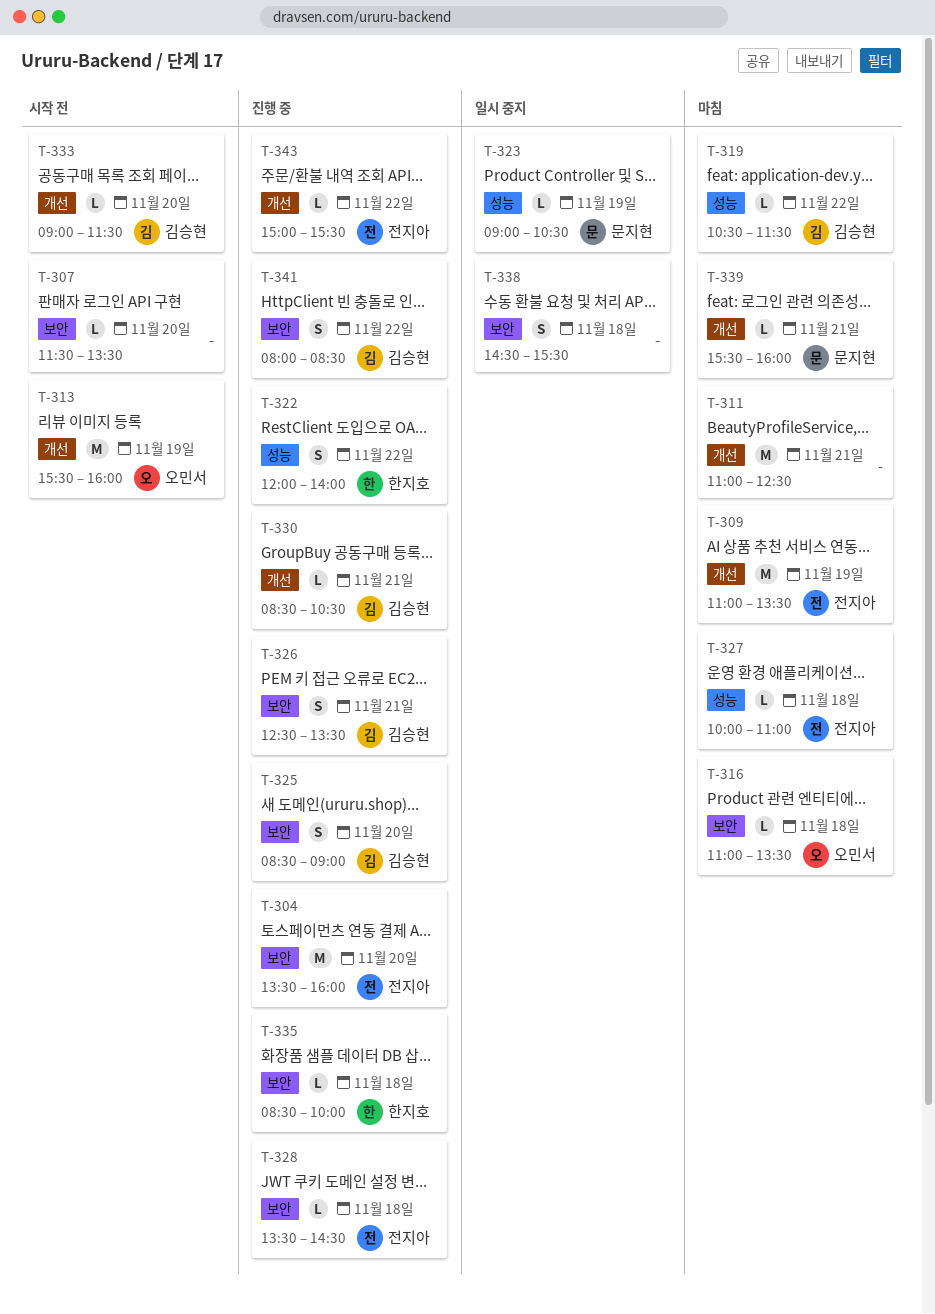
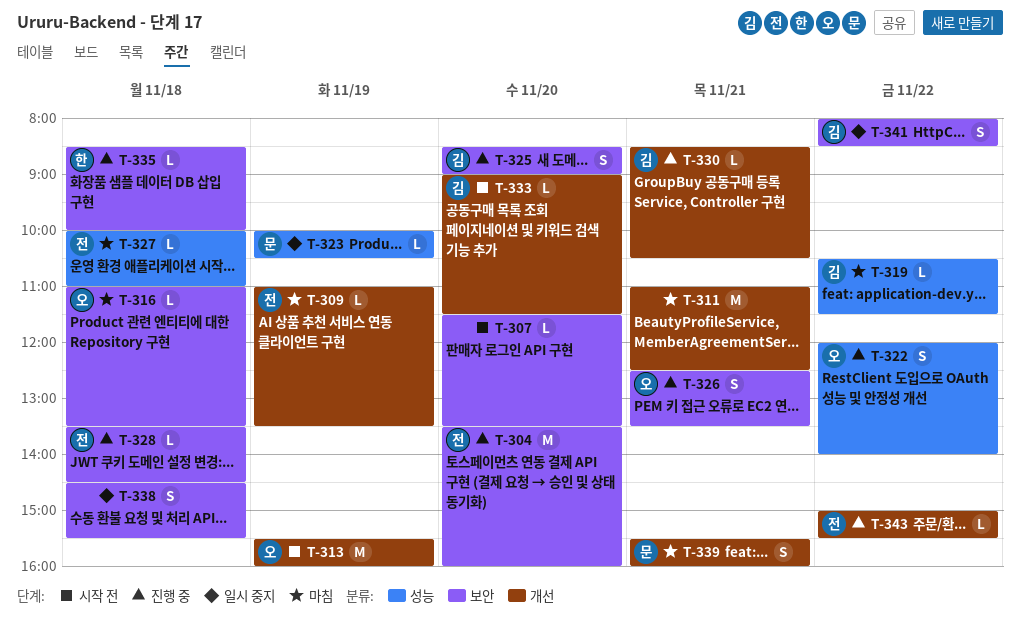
T-309, estimate: M -> L
T-322, owner: 한지호 -> 오민서
T-323, begins: 09:00 -> 10:00
T-326, owner: 김승현 -> 오민서
T-339, estimate: L -> S
T-341, status: 진행 중 -> 일시 중지

